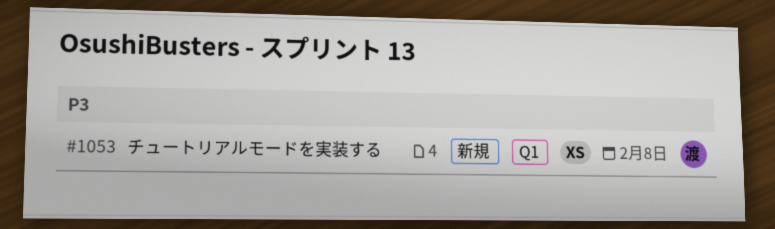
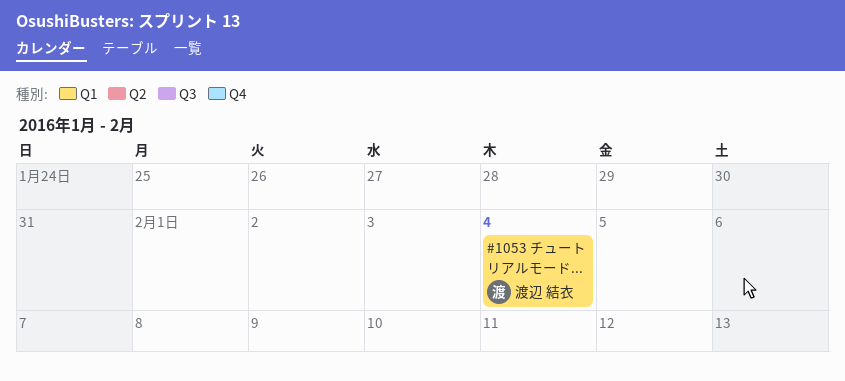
#1053, due: Feb 8 -> Feb 4

